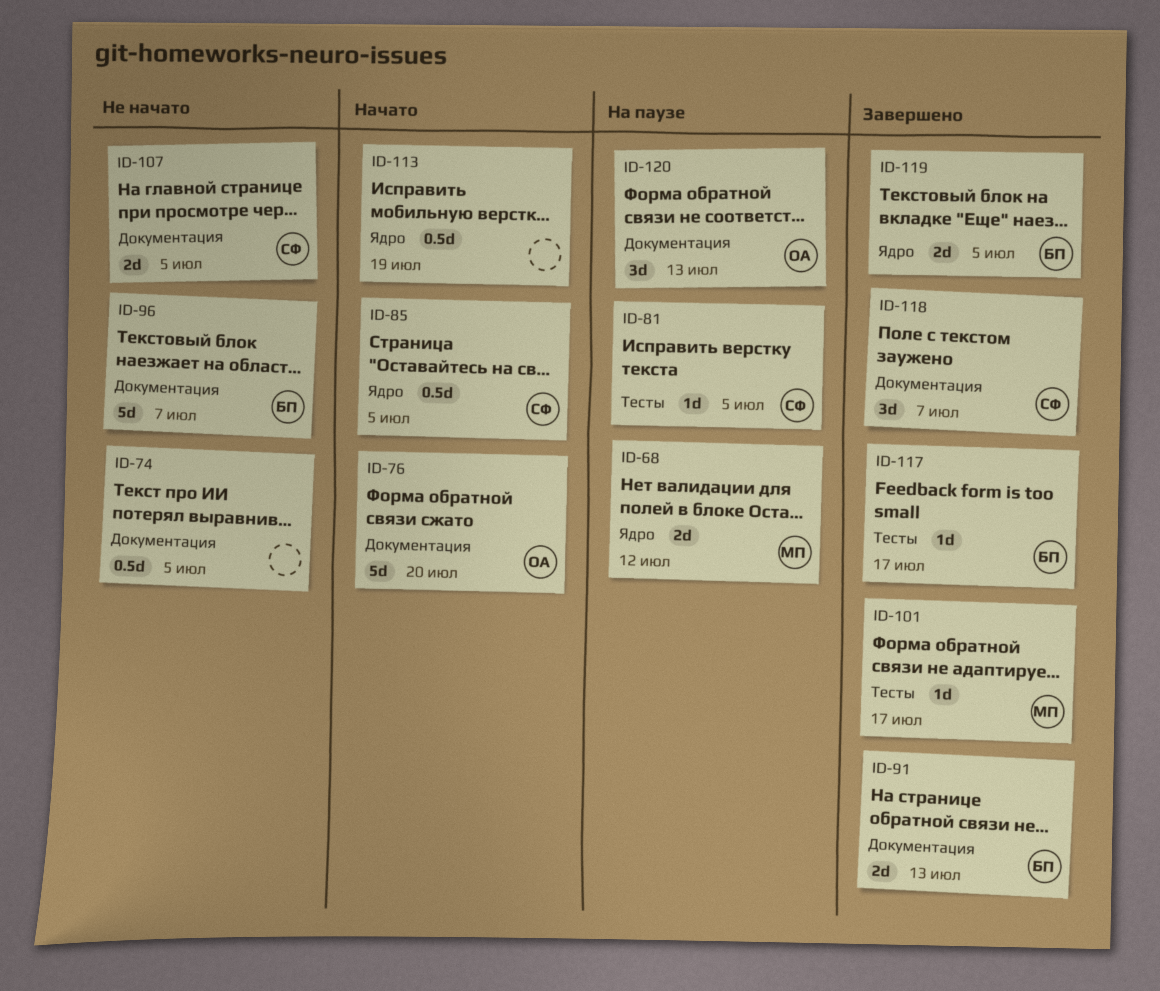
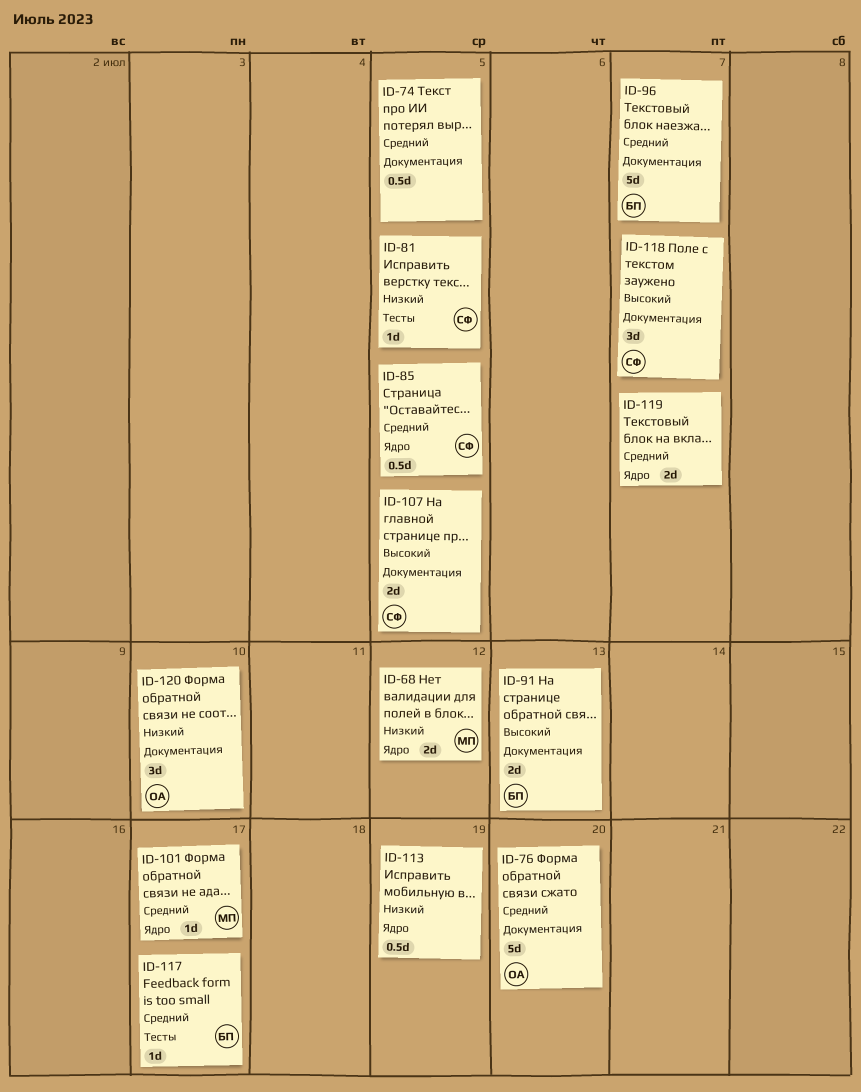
ID-101, label: Тесты -> Ядро
ID-119, owner: БП -> none
ID-119, due: Jul 5 -> Jul 7
ID-120, due: Jul 13 -> Jul 10

